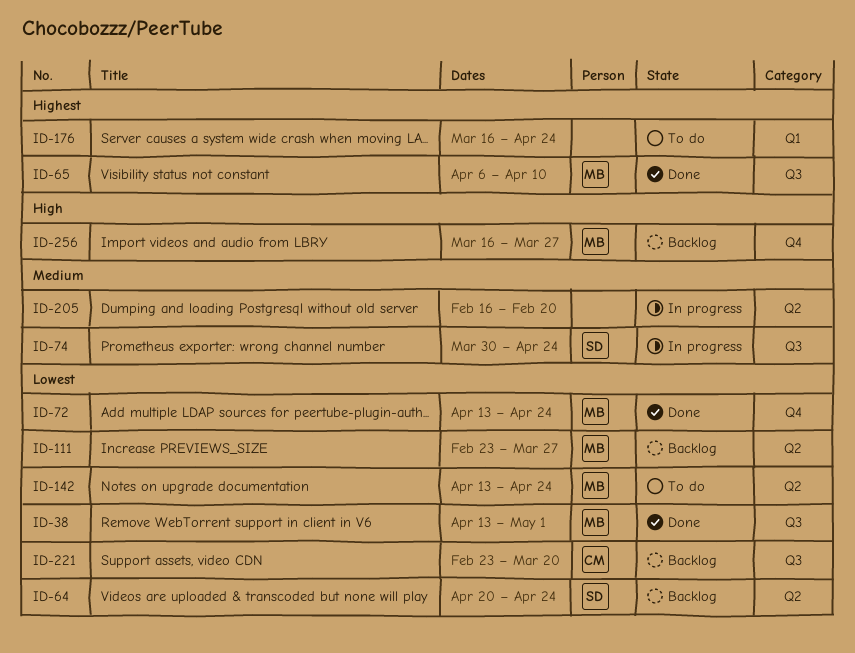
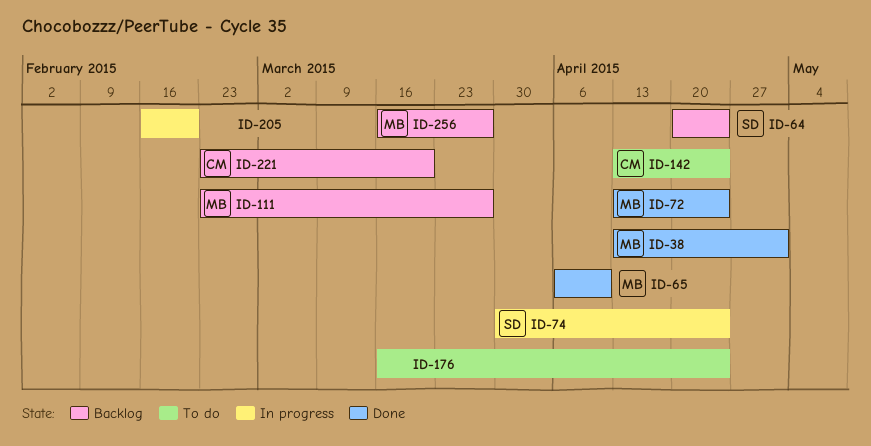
ID-142, owner: MB -> CM

